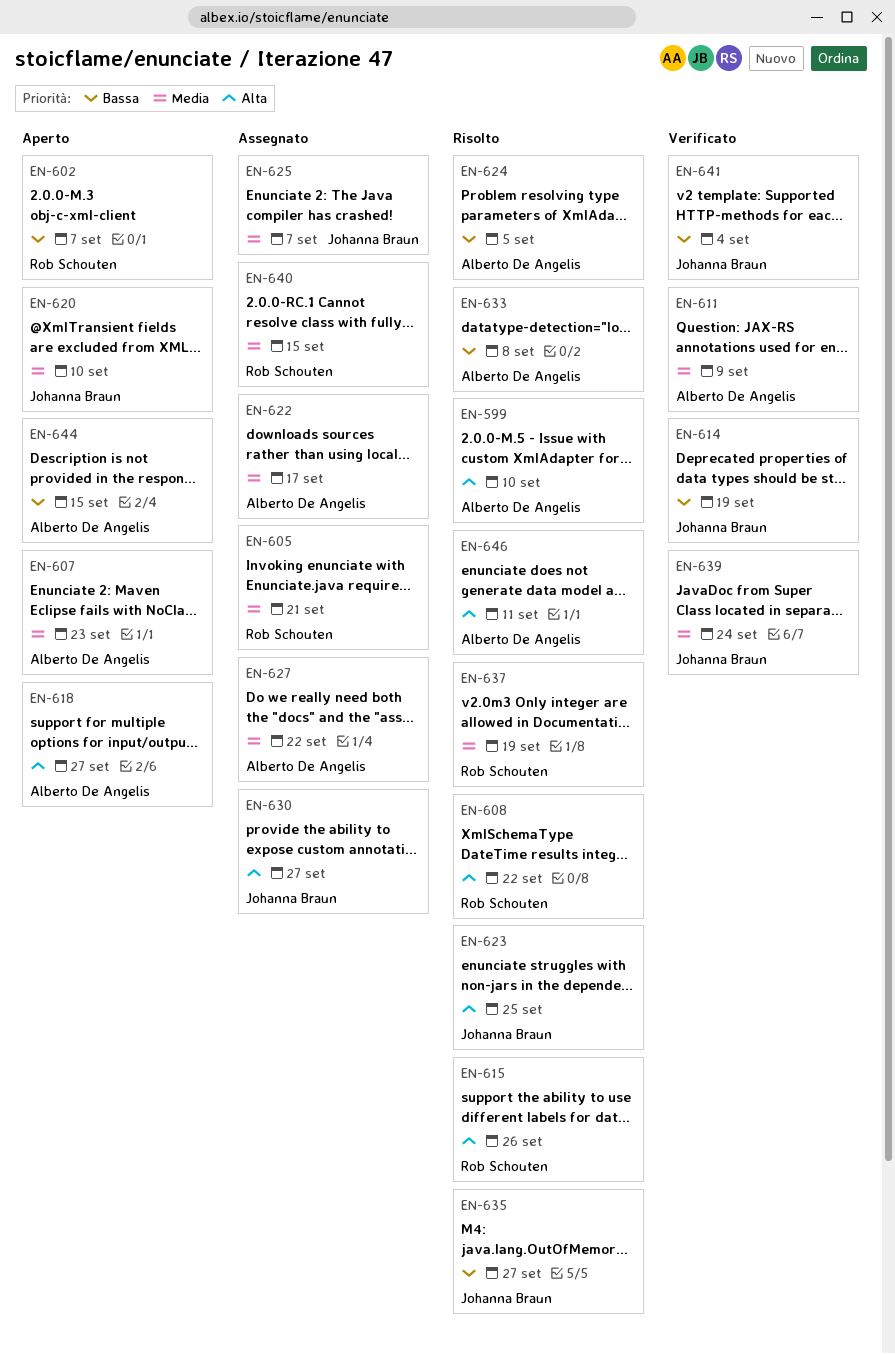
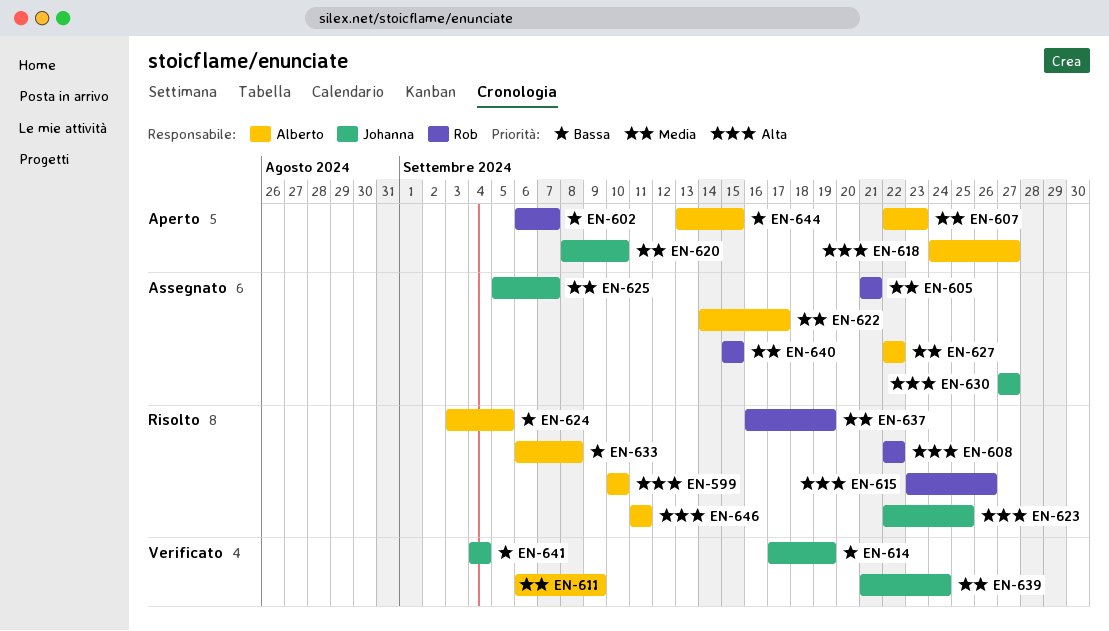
EN-635: present -> none

